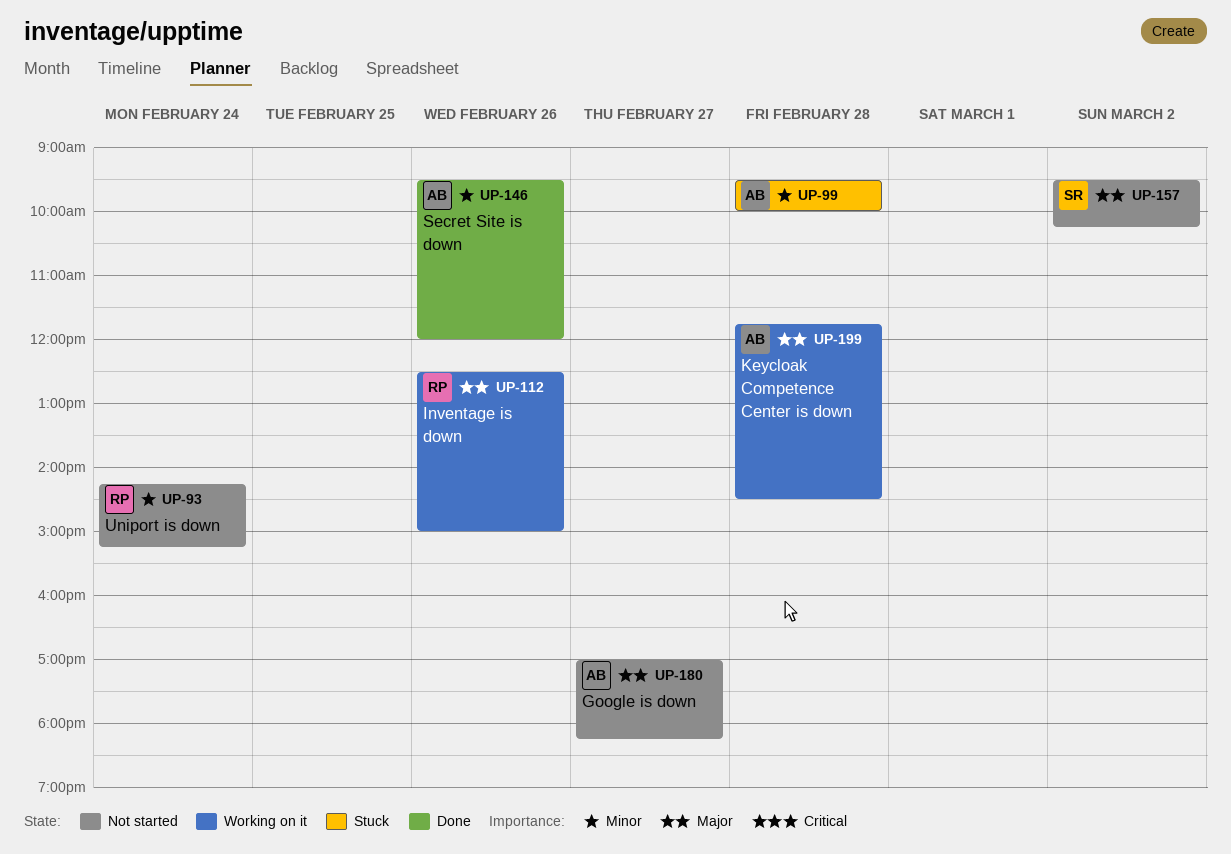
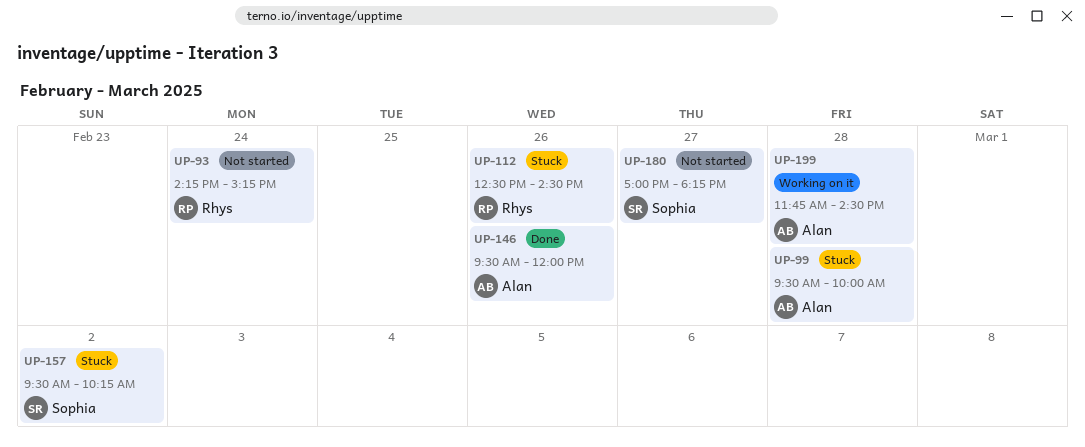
UP-112, status: Working on it -> Stuck
UP-112, ends: 15:00 -> 14:30
UP-157, status: Not started -> Stuck
UP-180, owner: Alan -> Sophia

